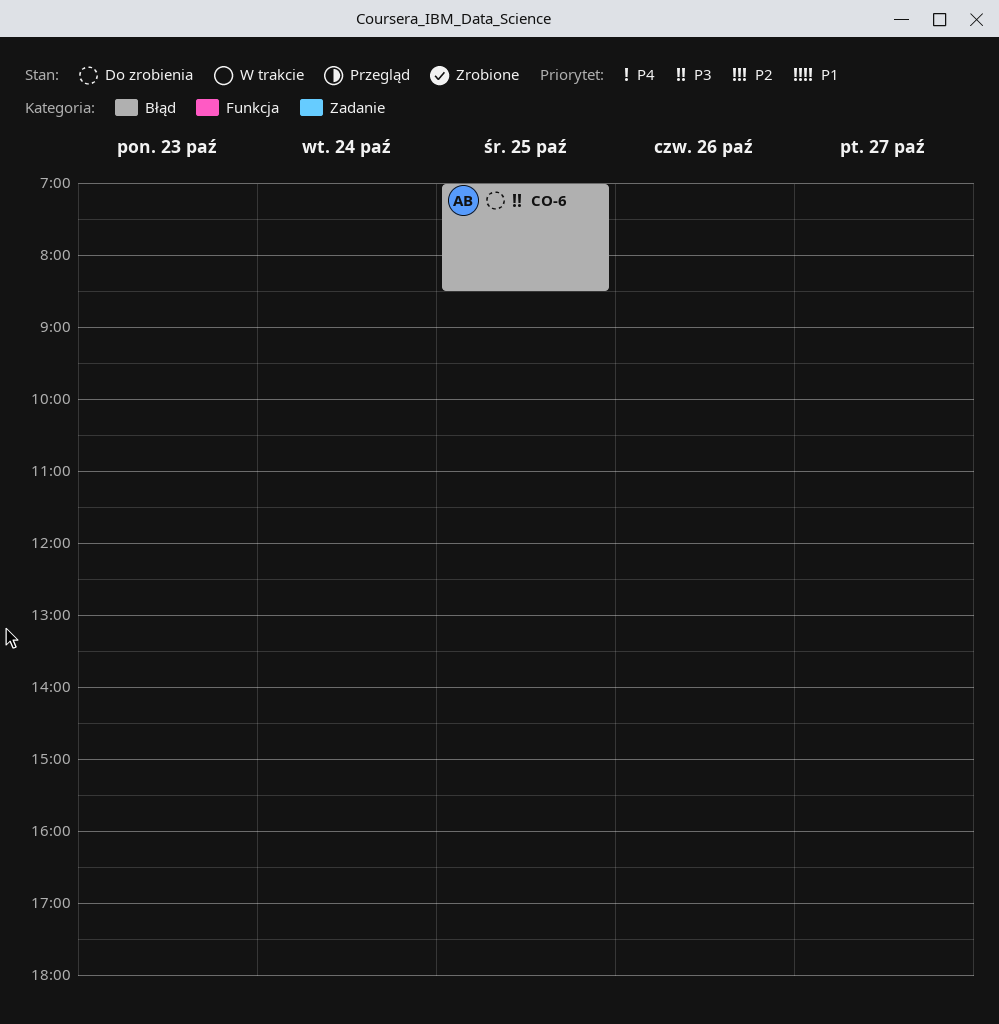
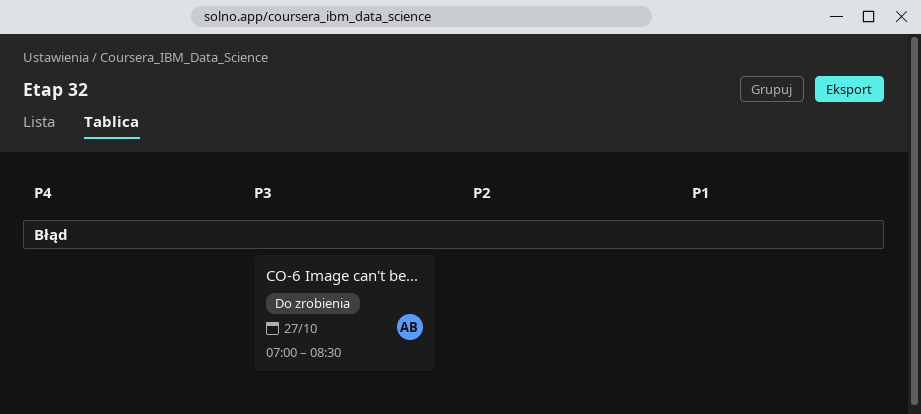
CO-6, day: Oct 25 -> Oct 27

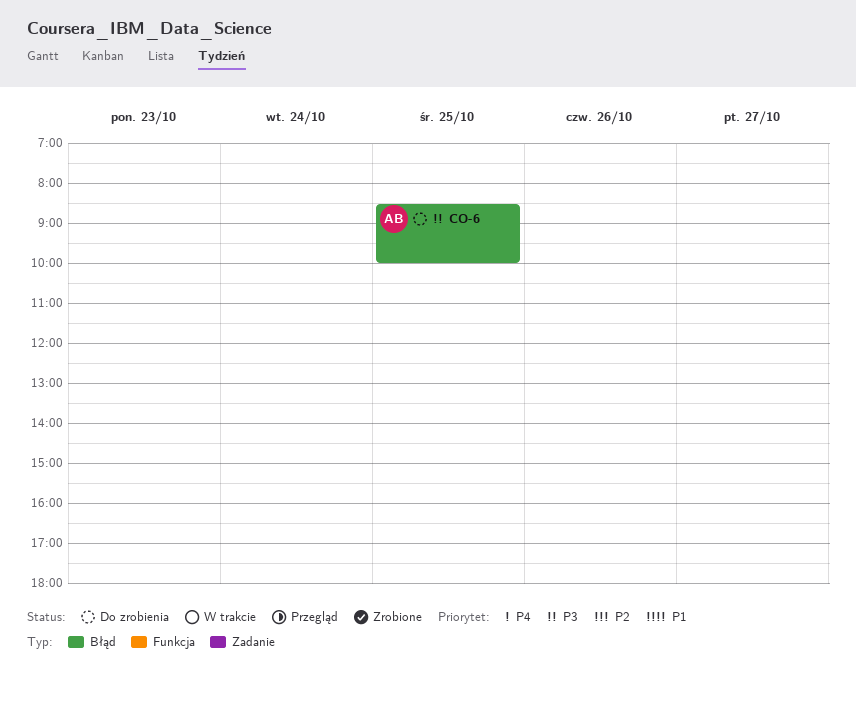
CO-6, day: Oct 27 -> Oct 25
CO-6, begins: 07:00 -> 08:30
CO-6, ends: 08:30 -> 10:00

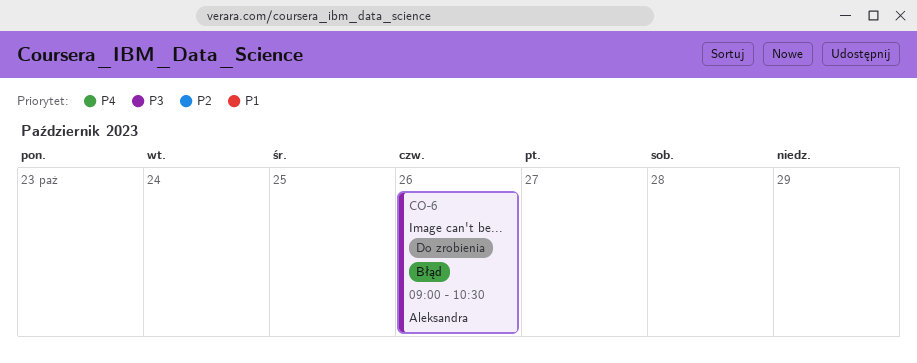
CO-6, day: Oct 25 -> Oct 26
CO-6, begins: 08:30 -> 09:00
CO-6, ends: 10:00 -> 10:30

